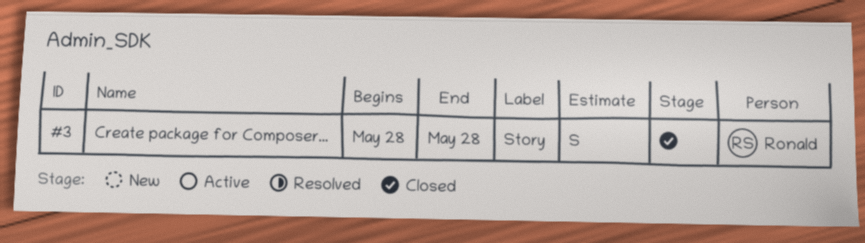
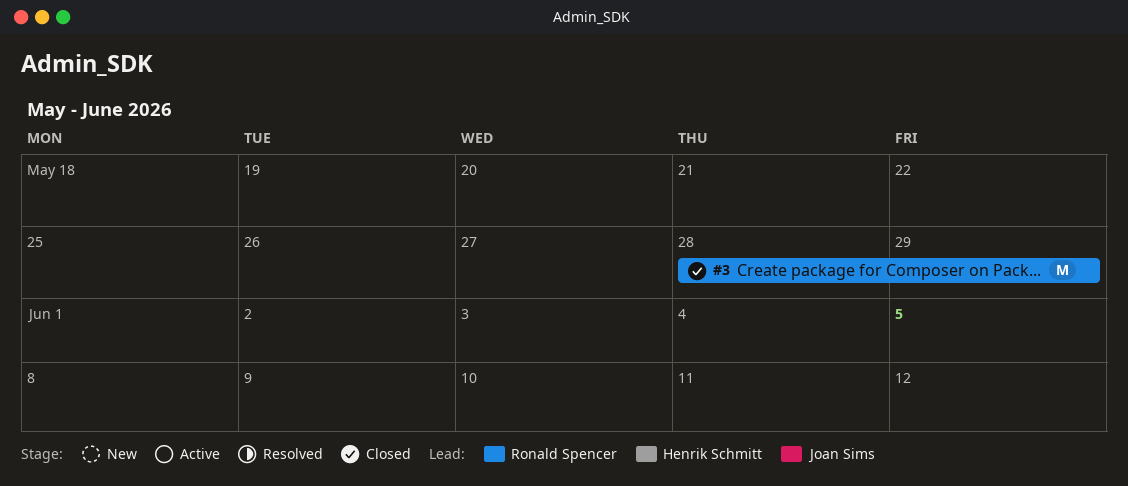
#3, estimate: S -> M
#3, due: May 28 -> May 29

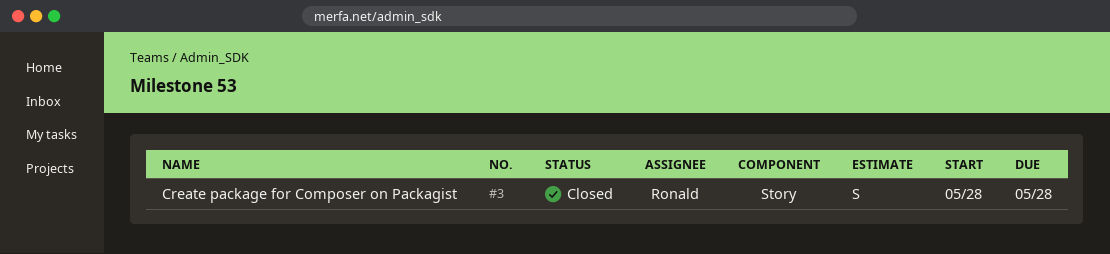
#3, estimate: M -> S
#3, due: May 29 -> May 28

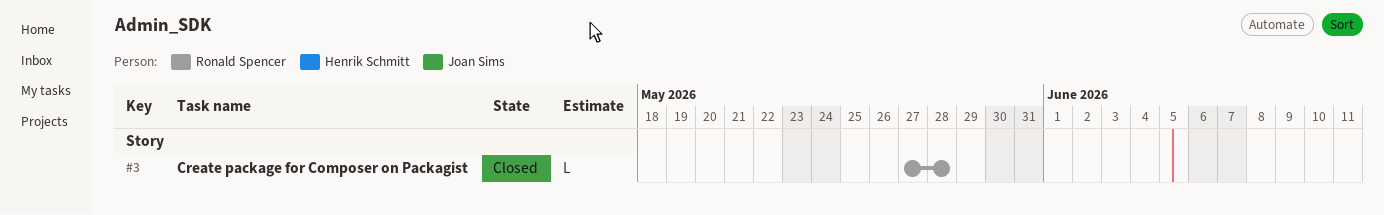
#3, estimate: S -> L
#3, start: May 28 -> May 27

